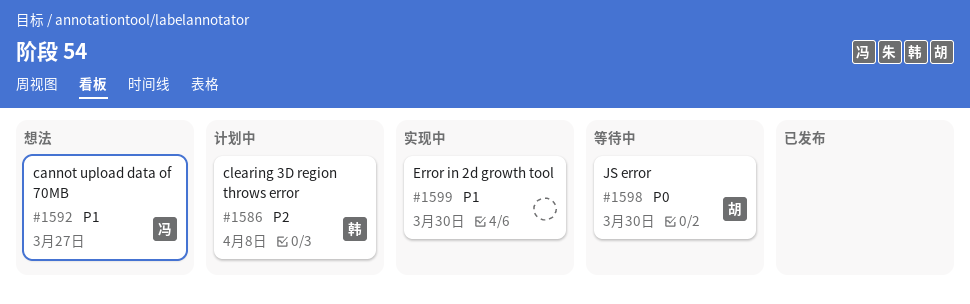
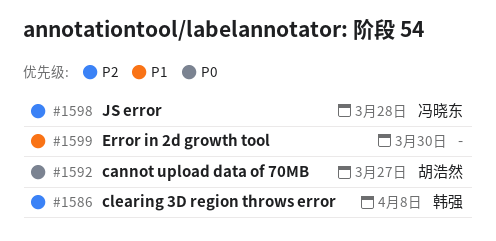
#1592, owner: 冯晓东 -> 胡浩然
#1592, priority: P1 -> P0
#1598, owner: 胡浩然 -> 冯晓东
#1598, priority: P0 -> P2
#1598, due: Mar 30 -> Mar 28

